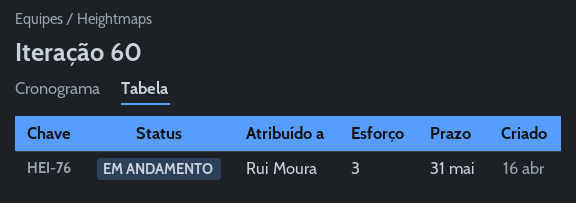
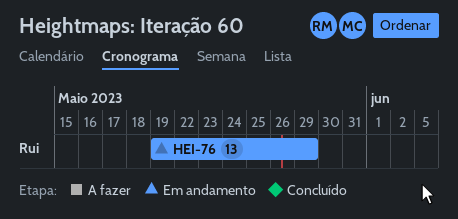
HEI-76, estimate: 3 -> 13
HEI-76, due: May 31 -> May 29

